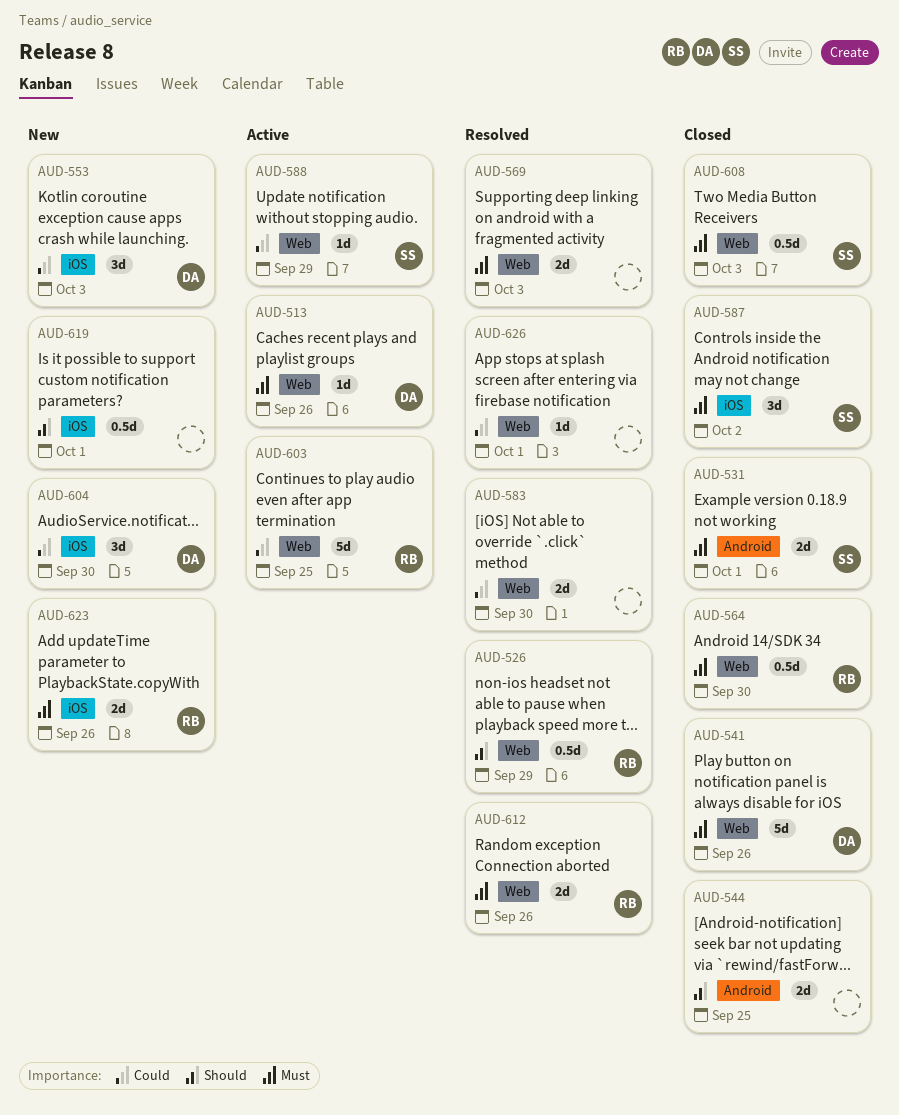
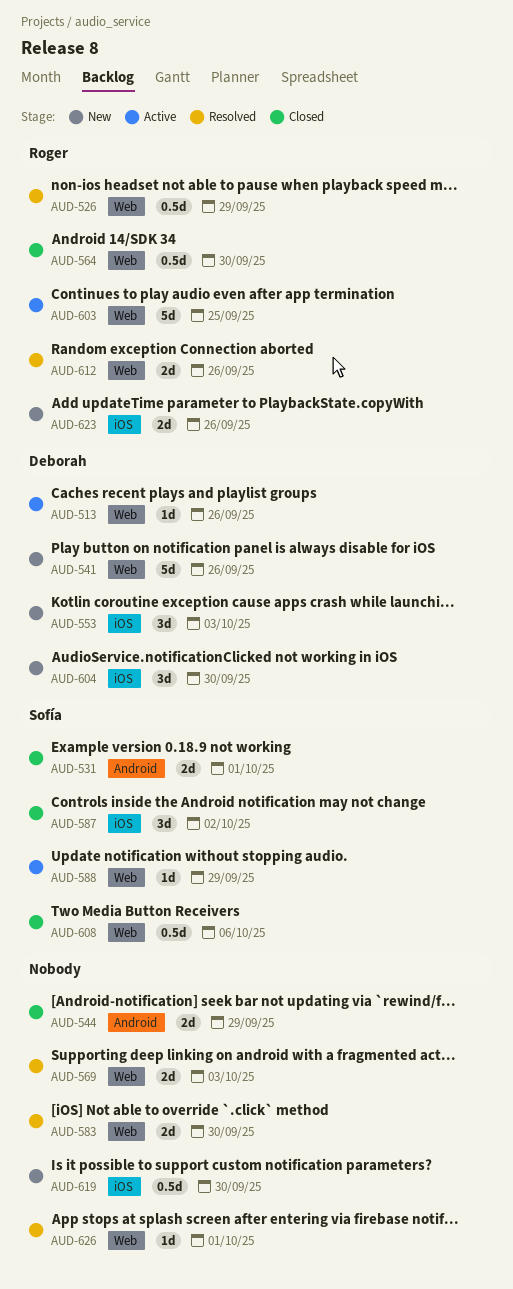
AUD-541, status: Closed -> New
AUD-544, due: Sep 25 -> Sep 29
AUD-608, due: Oct 3 -> Oct 6
AUD-619, due: Oct 1 -> Sep 30

